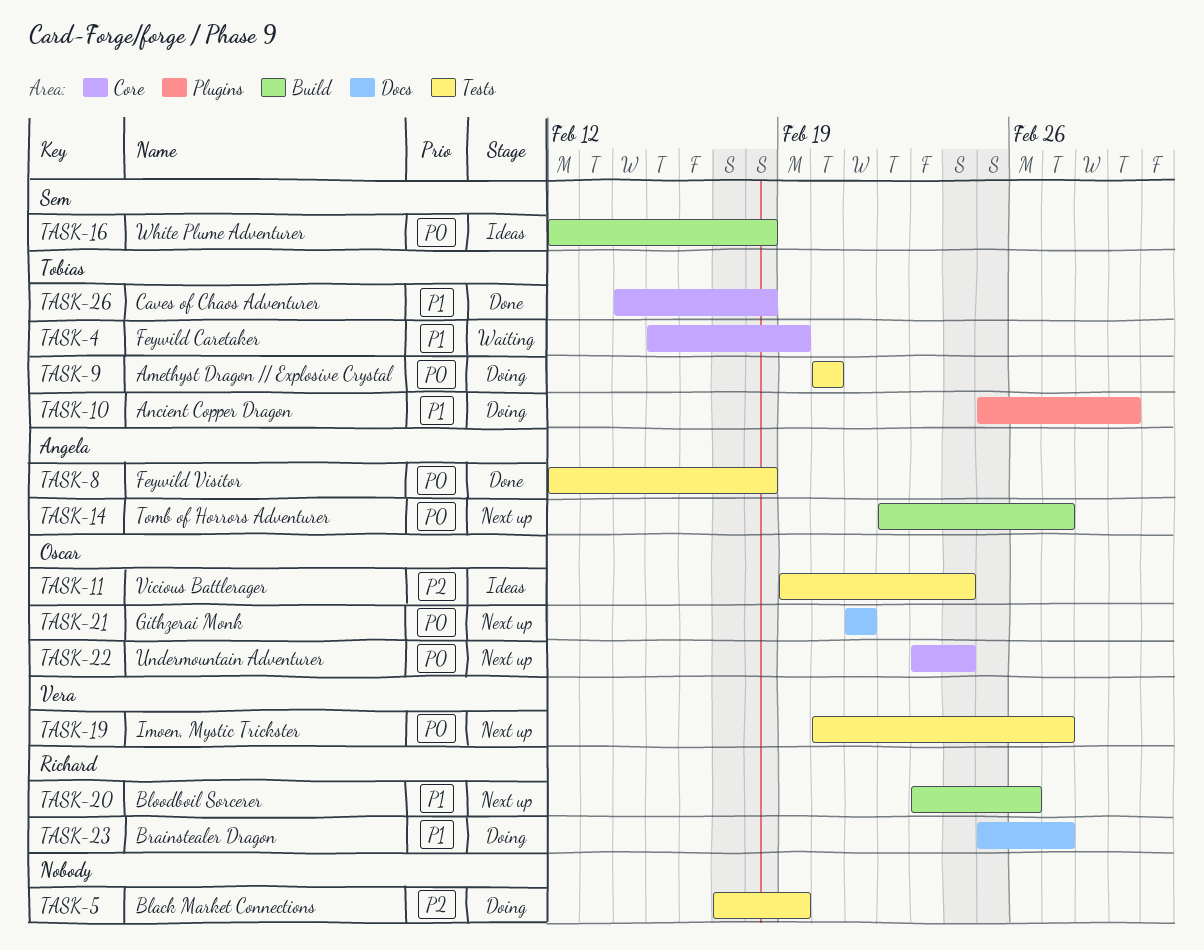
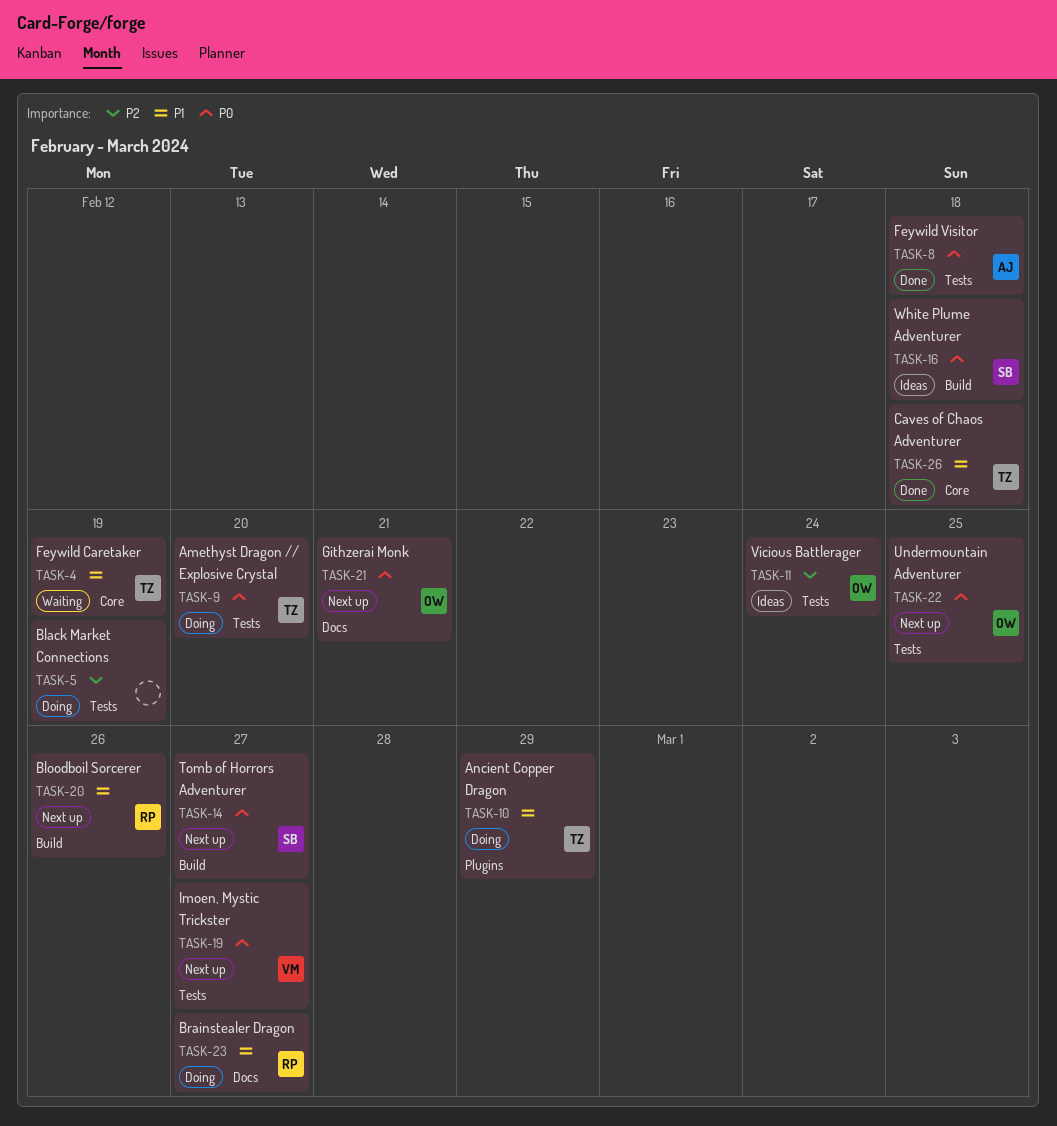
TASK-14, owner: Angela -> Sem
TASK-22, label: Core -> Tests
TASK-22, due: Feb 24 -> Feb 25

